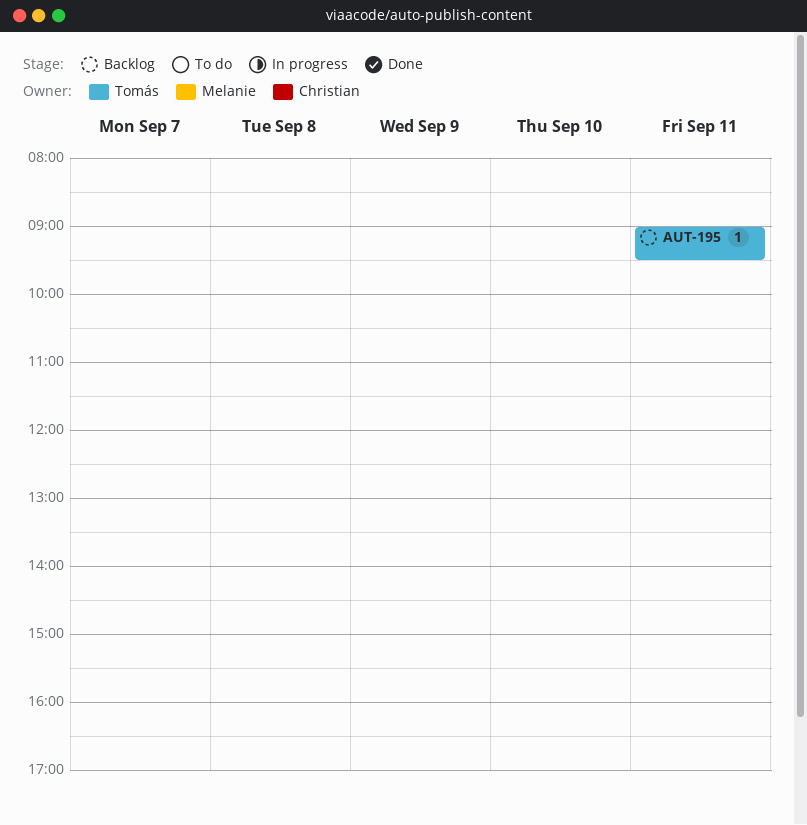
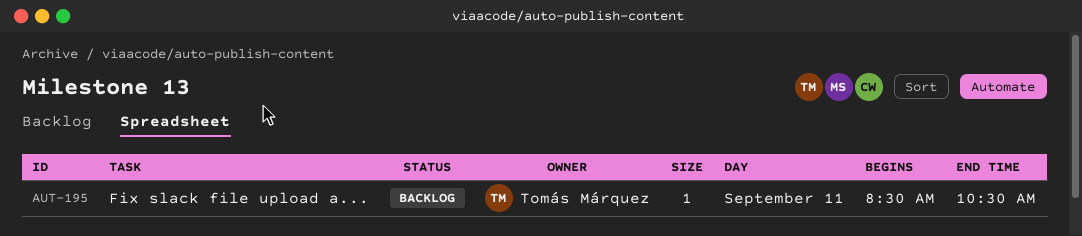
AUT-195, begins: 09:00 -> 08:30
AUT-195, ends: 09:30 -> 10:30

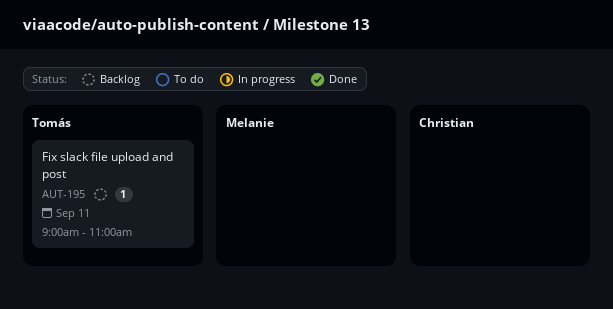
AUT-195, begins: 08:30 -> 09:00
AUT-195, ends: 10:30 -> 11:00

